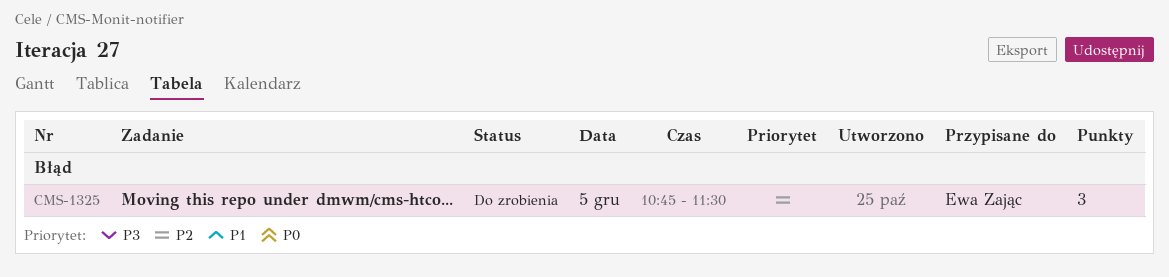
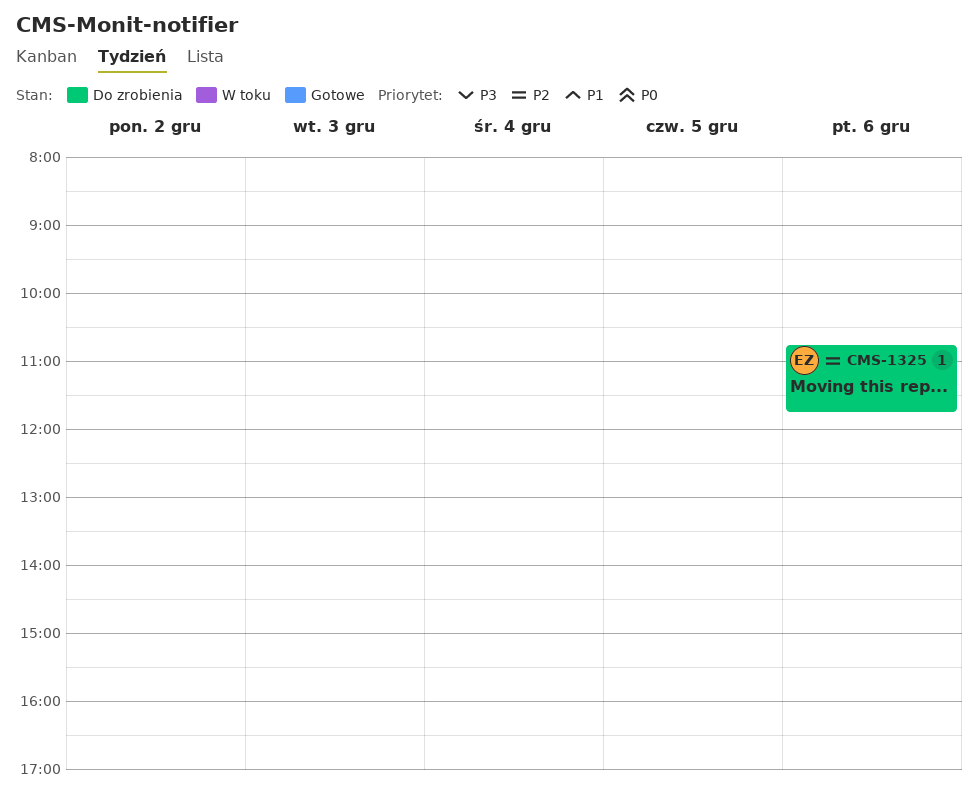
CMS-1325, estimate: 3 -> 1
CMS-1325, day: Dec 5 -> Dec 6
CMS-1325, ends: 11:30 -> 11:45

